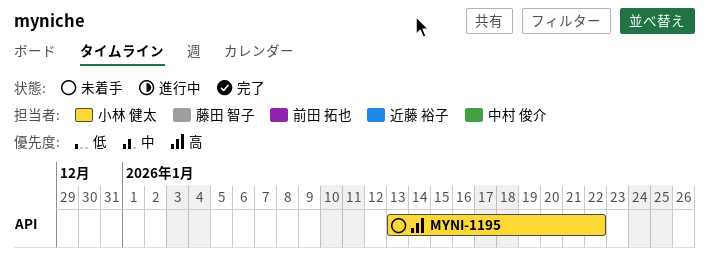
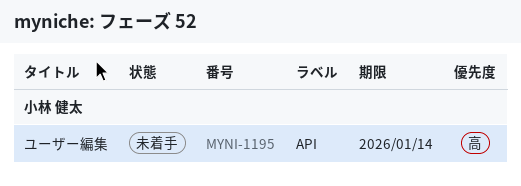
MYNI-1195, due: Jan 22 -> Jan 14

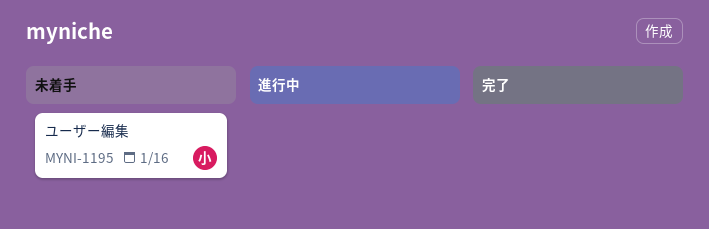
MYNI-1195, due: Jan 14 -> Jan 16

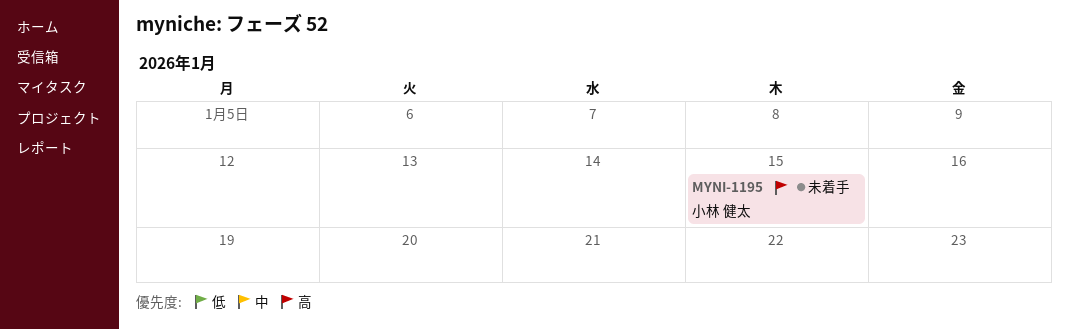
MYNI-1195, due: Jan 16 -> Jan 15

